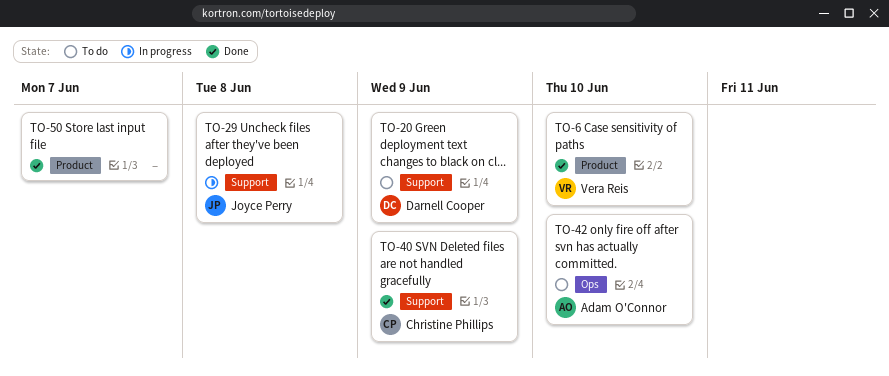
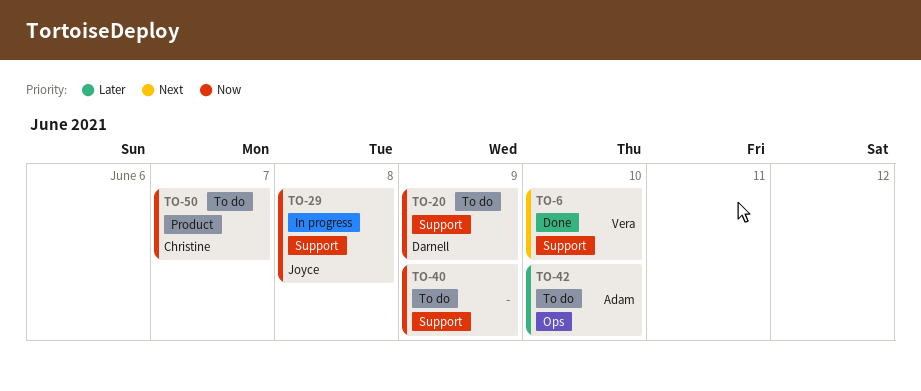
TO-6, label: Product -> Support
TO-40, status: Done -> To do
TO-40, owner: Christine Phillips -> none
TO-50, status: Done -> To do
TO-50, owner: none -> Christine Phillips

